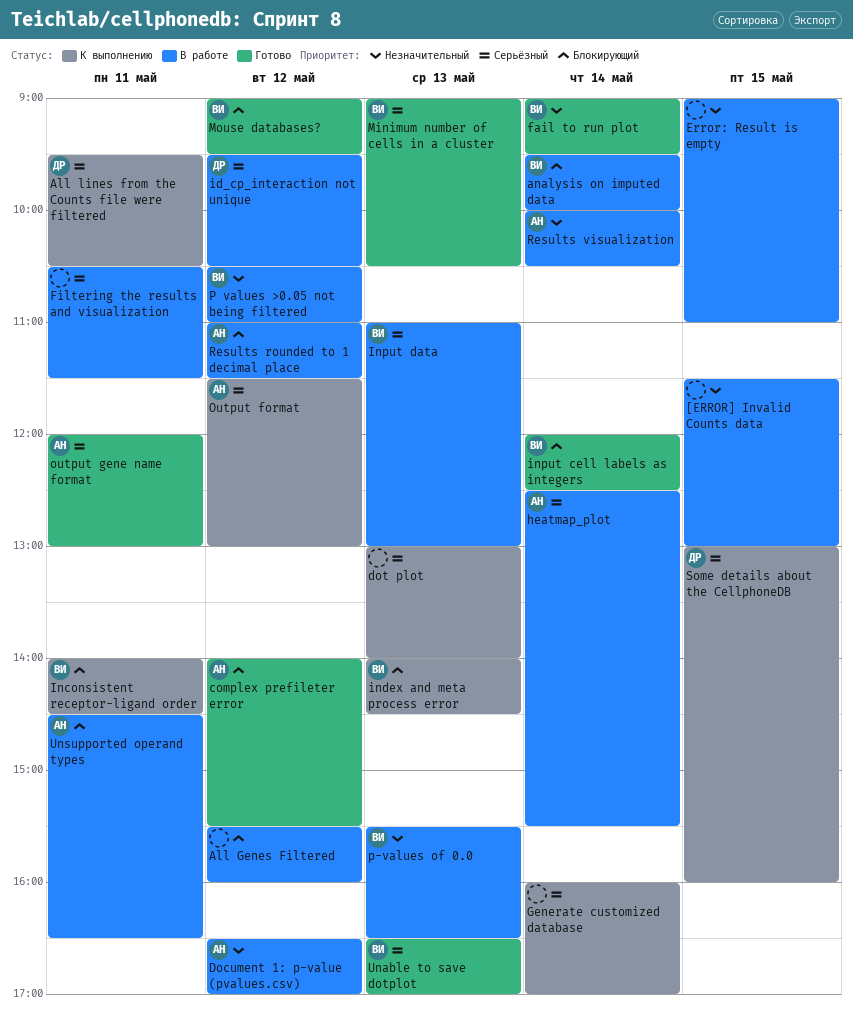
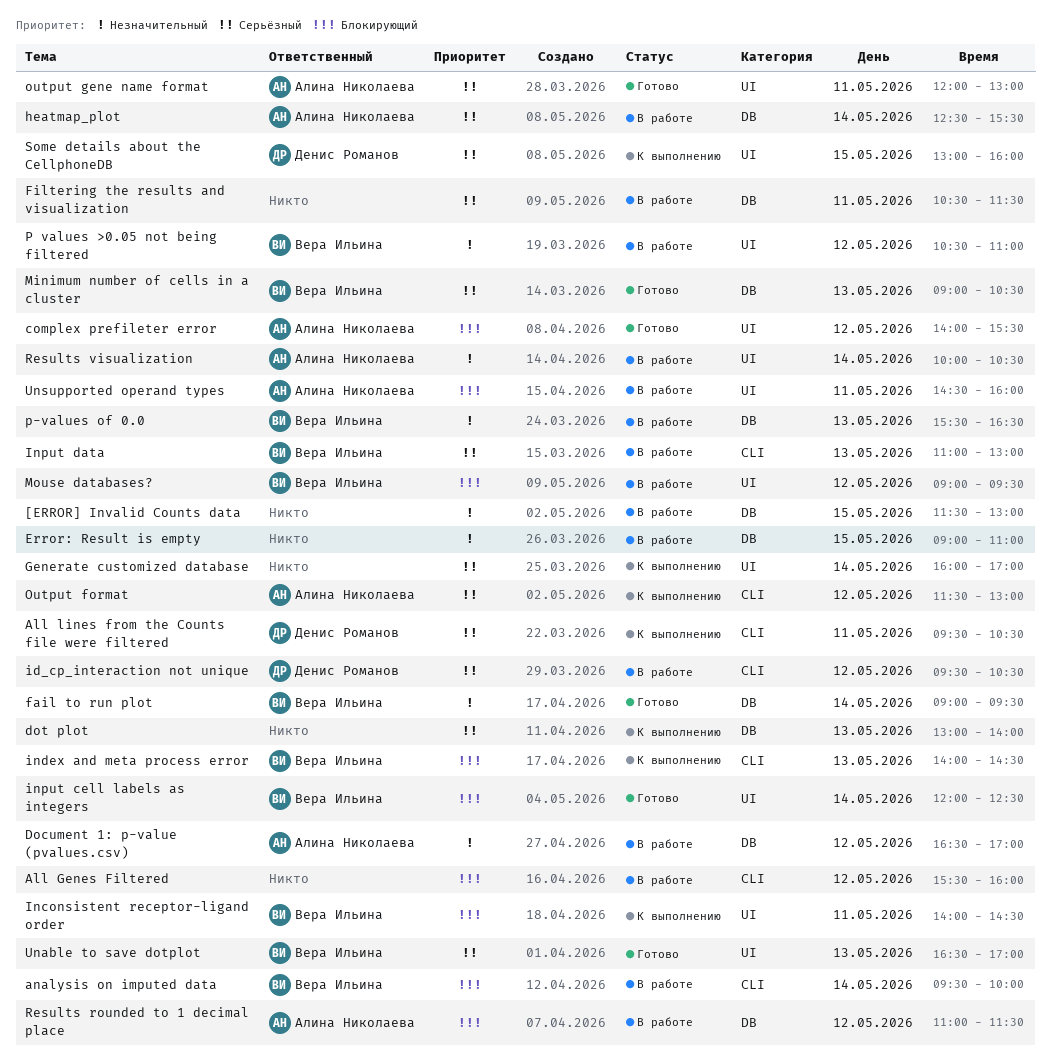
Mouse databases?, status: Готово -> В работе
Unsupported operand types, ends: 16:30 -> 16:00

